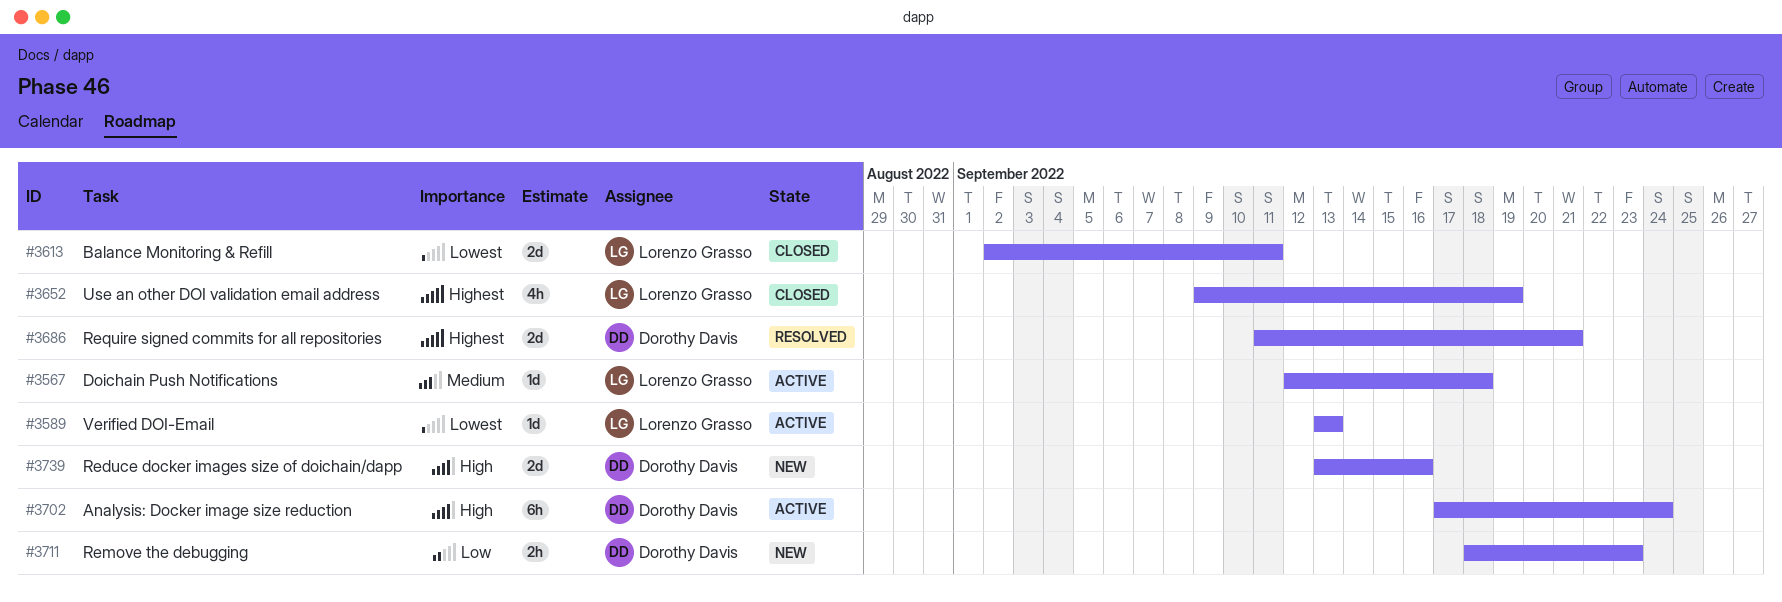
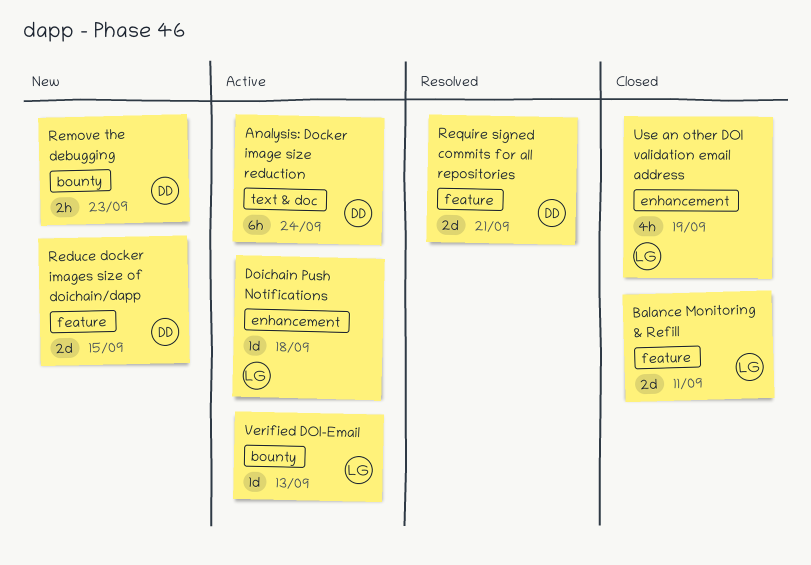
Reduce docker images size of doichain/dapp, due: Sep 16 -> Sep 15

